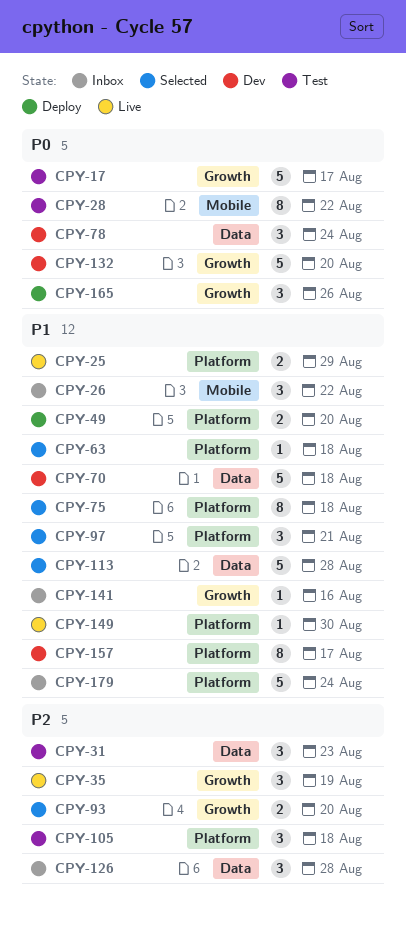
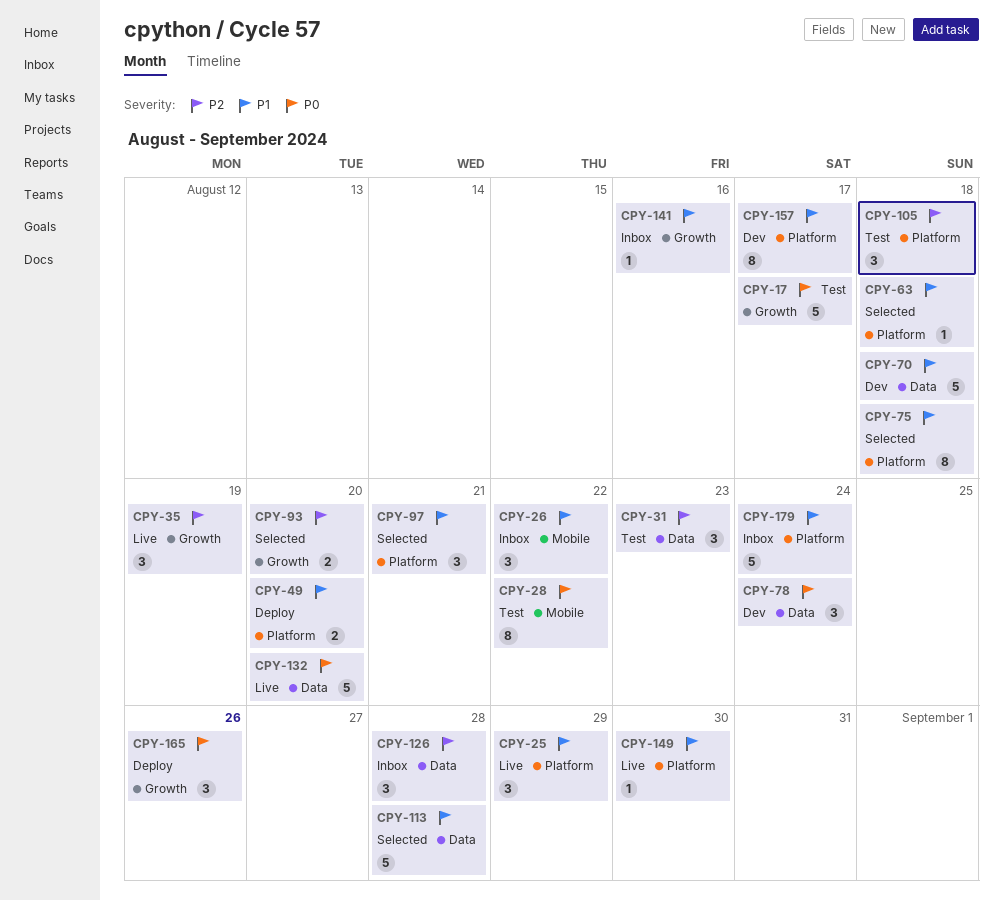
CPY-25, estimate: 2 -> 3
CPY-132, status: Dev -> Live
CPY-132, label: Growth -> Data

